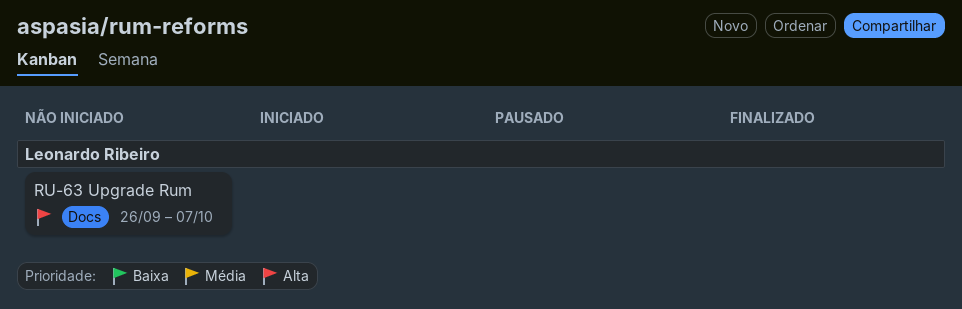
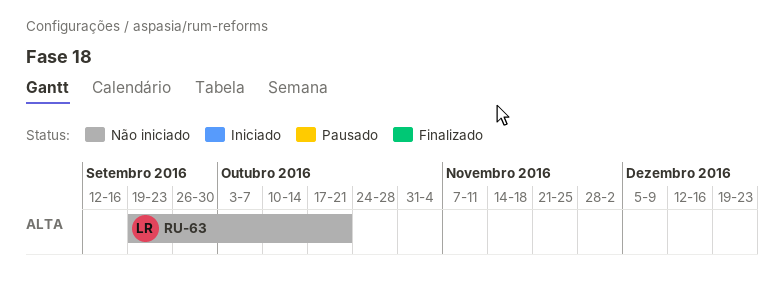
RU-63, start: Sep 26 -> Sep 19
RU-63, due: Oct 7 -> Oct 21

